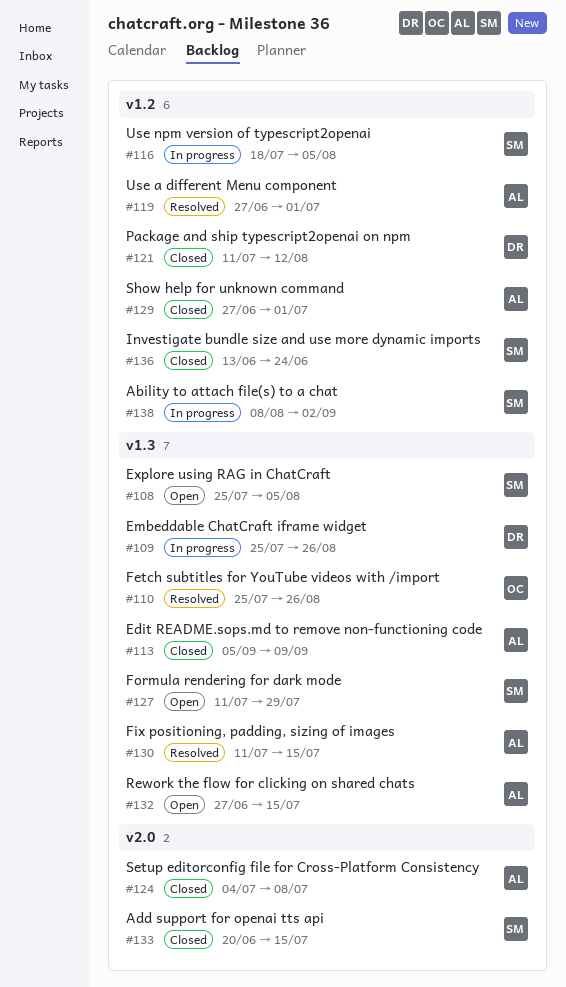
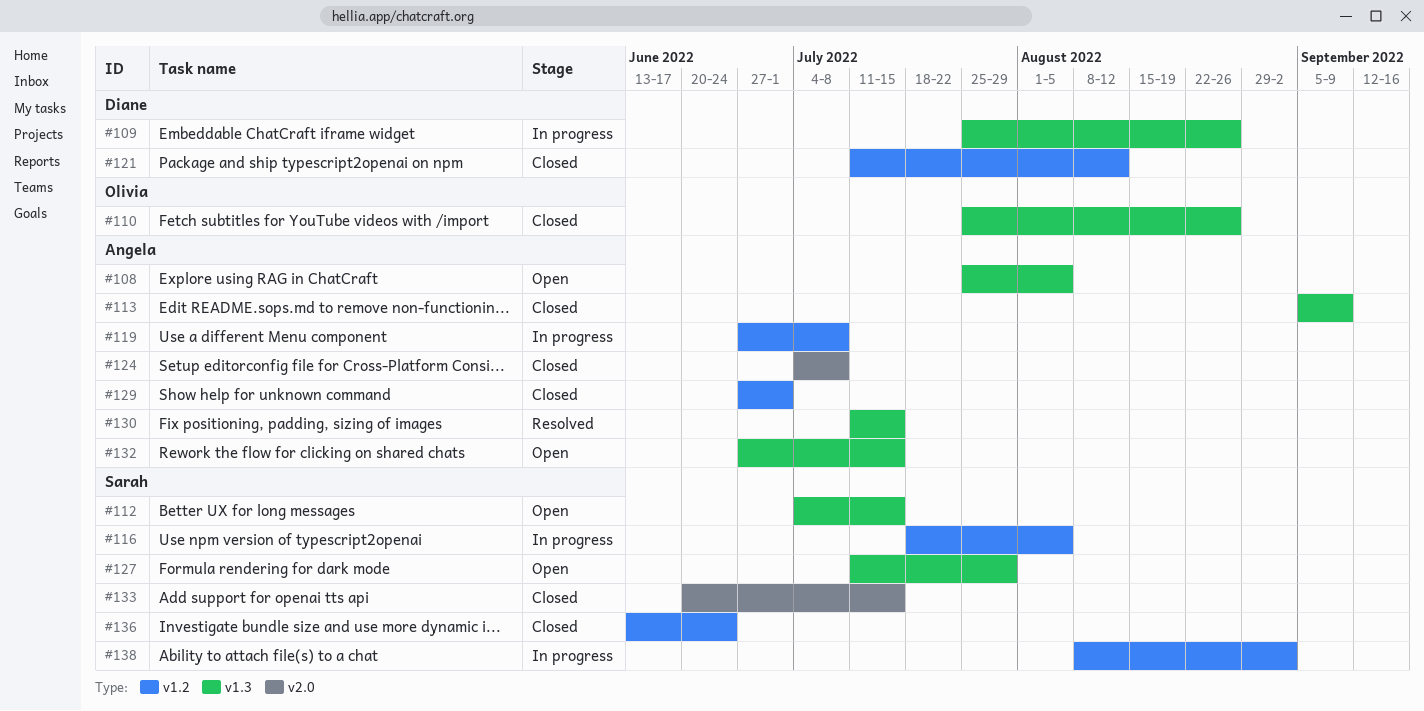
#108, owner: Sarah -> Angela
#110, status: Resolved -> Closed
#112: none -> present
#119, status: Resolved -> In progress
#119, due: Jul 1 -> Jul 8

